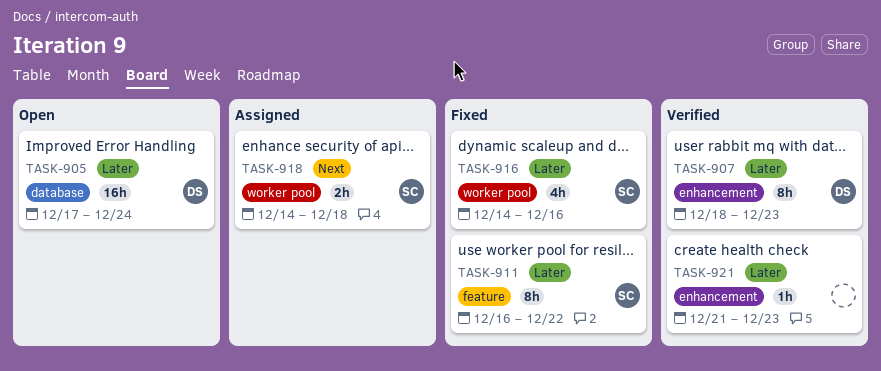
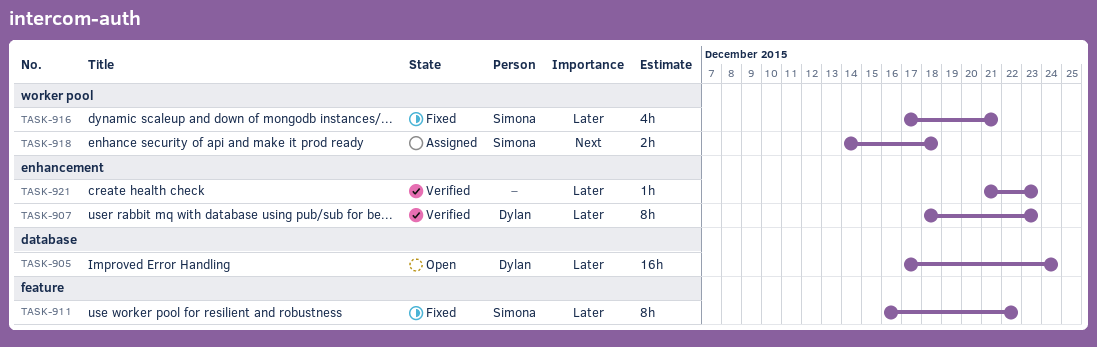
TASK-916, start: Dec 14 -> Dec 17
TASK-916, due: Dec 16 -> Dec 21

